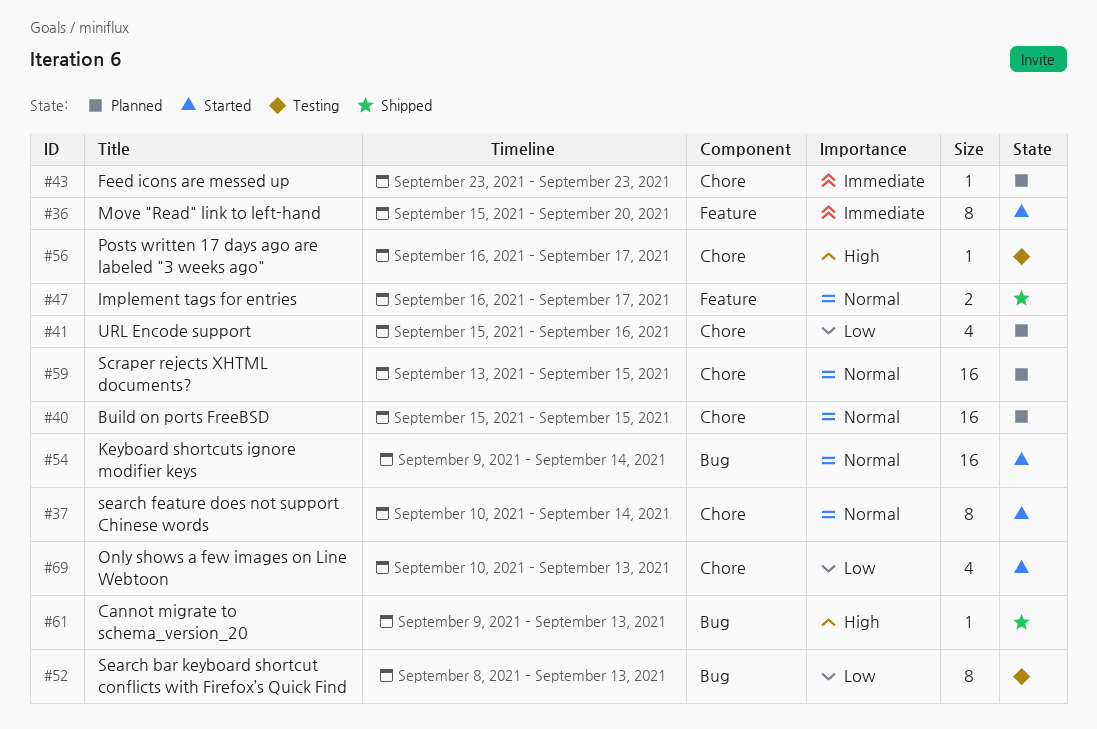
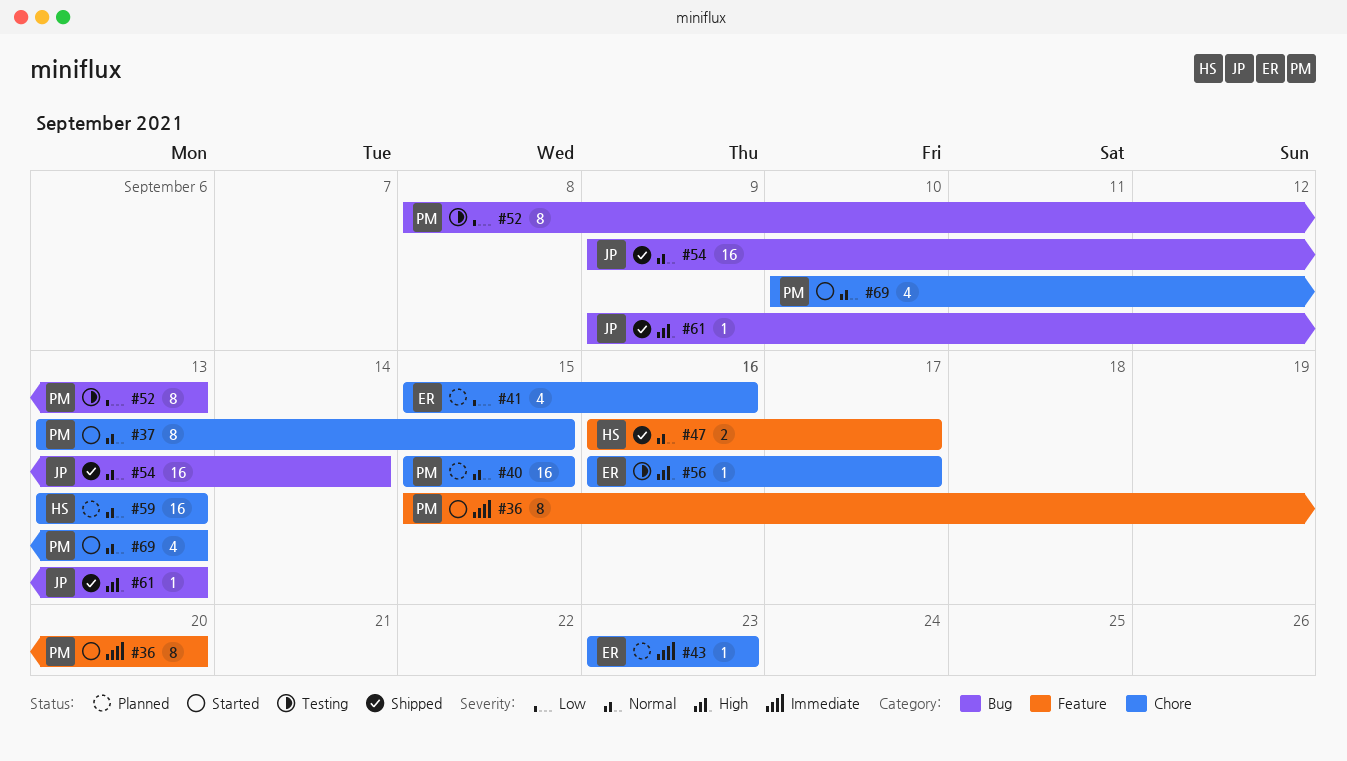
#37, start: Sep 10 -> Sep 13
#37, due: Sep 14 -> Sep 15
#54, status: Started -> Shipped
#59, due: Sep 15 -> Sep 13
#69, priority: Low -> Normal

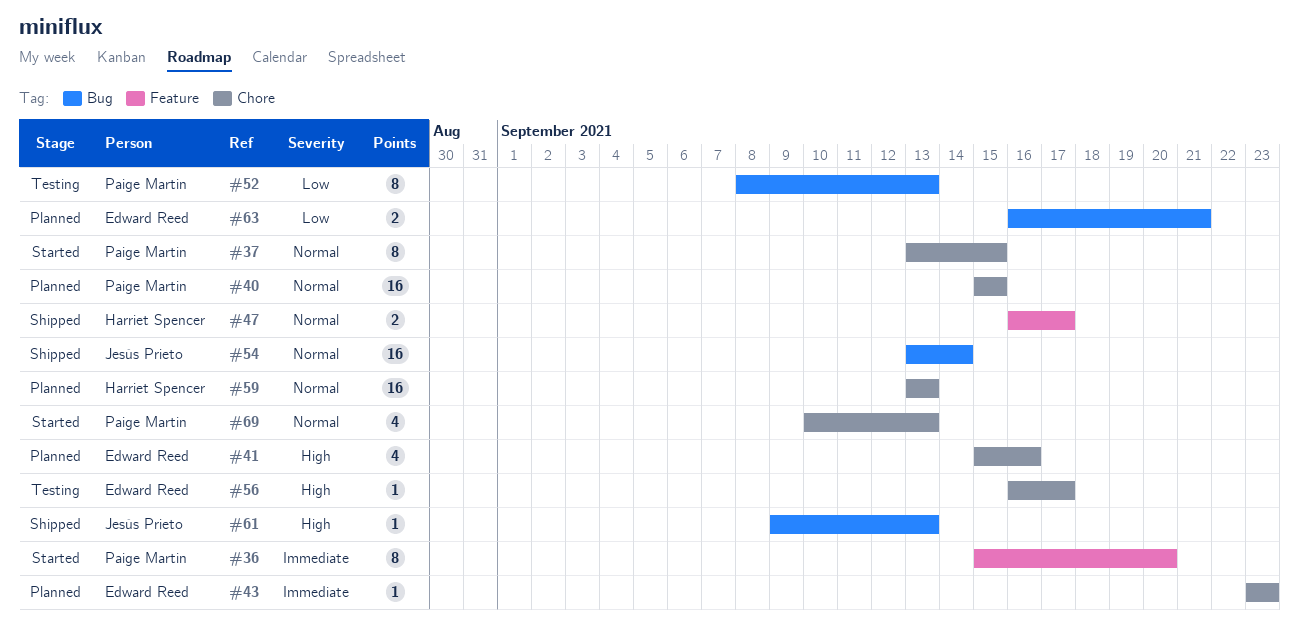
#41, priority: Low -> High
#54, start: Sep 9 -> Sep 13
#63: none -> present

